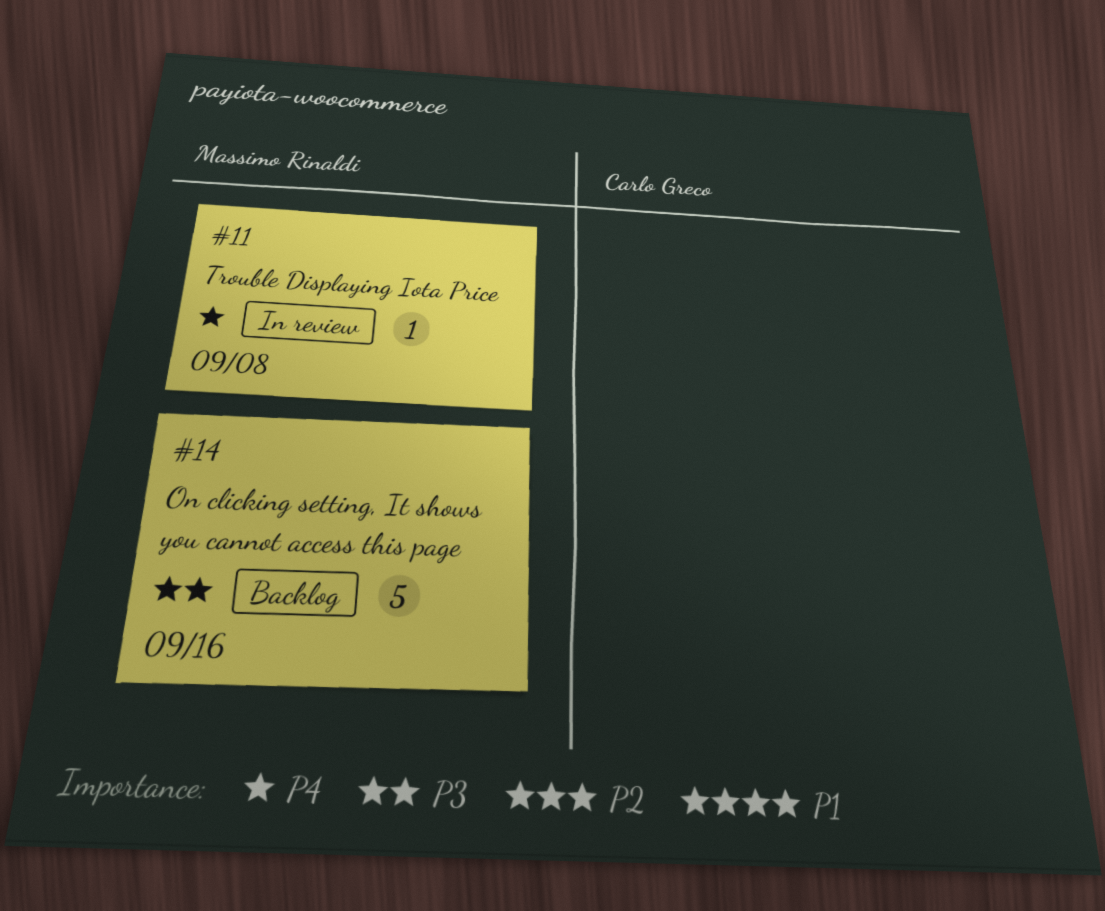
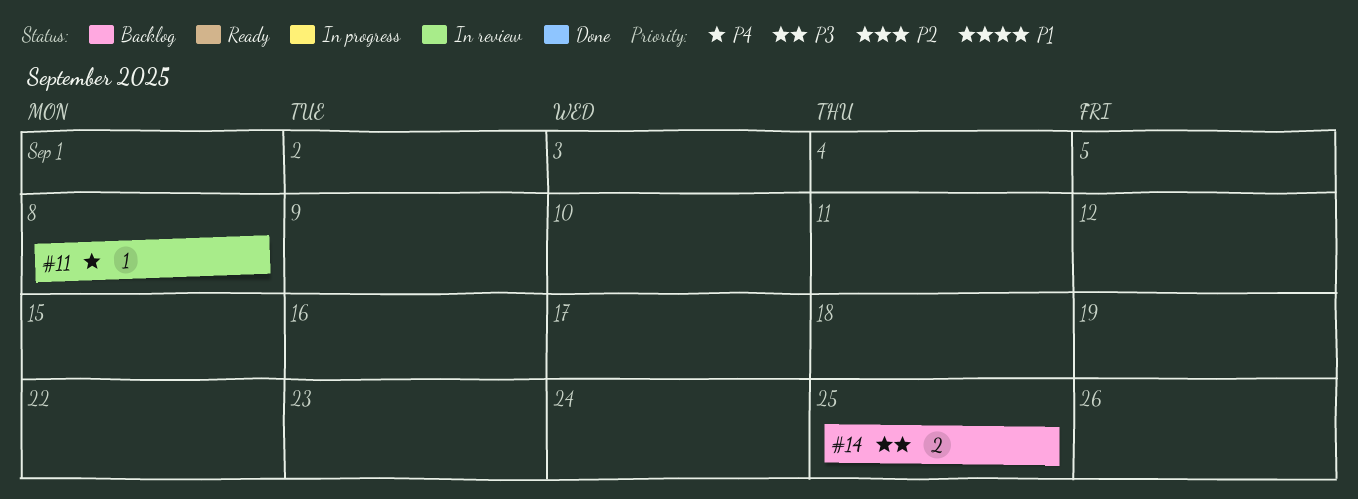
#14, estimate: 5 -> 2
#14, due: Sep 16 -> Sep 25

